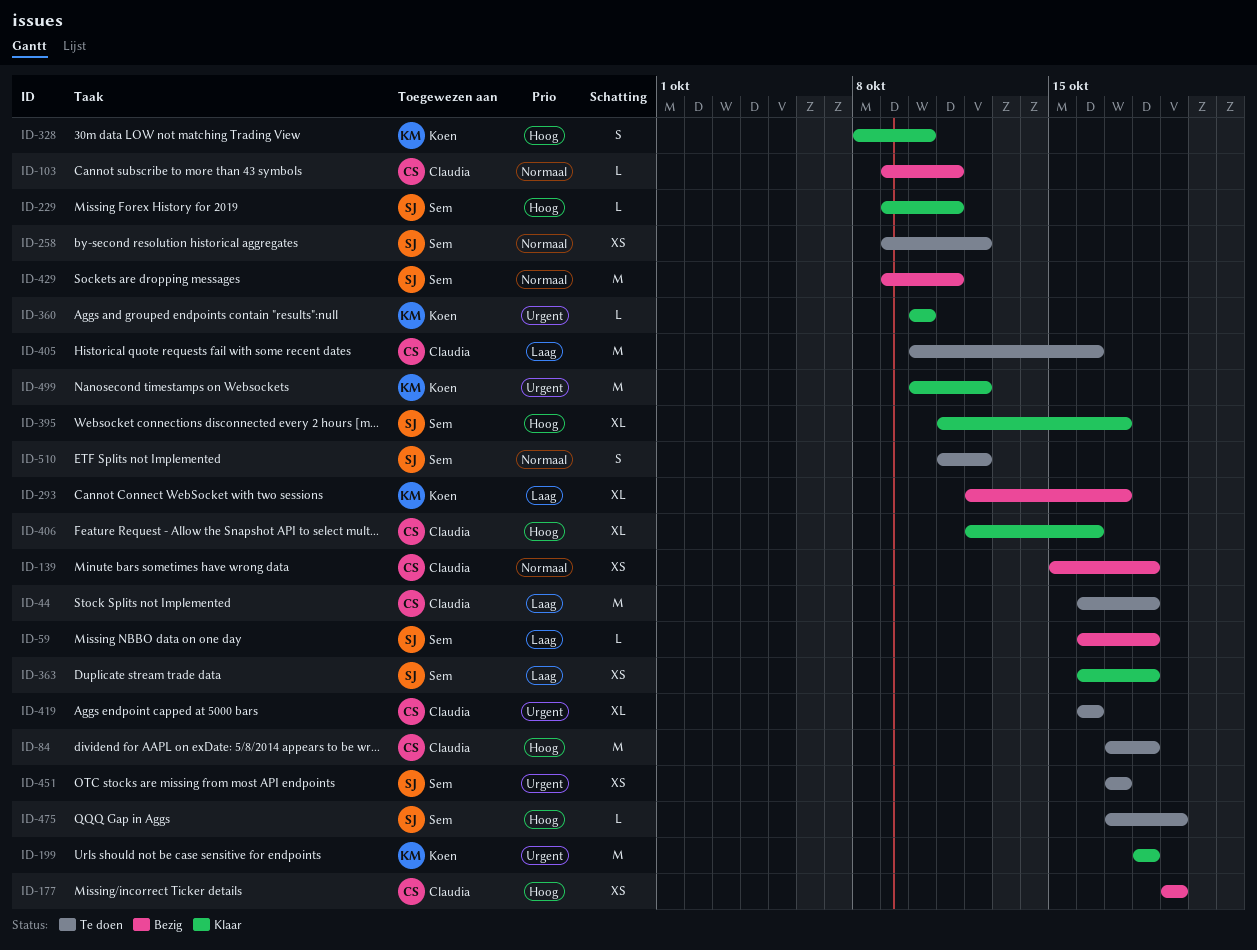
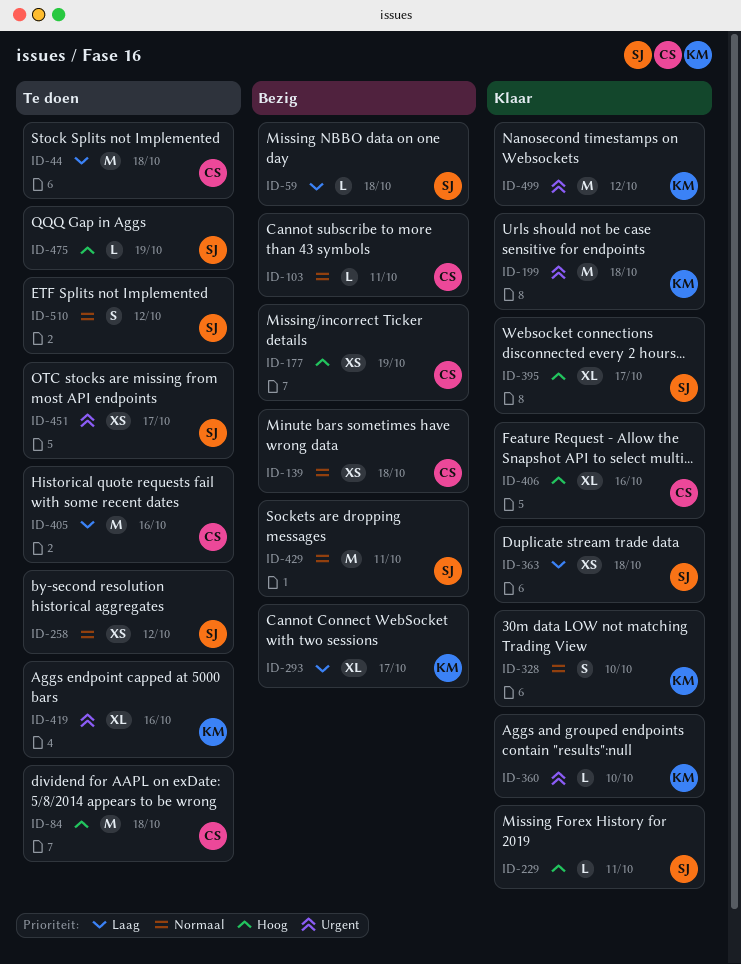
ID-328, priority: Hoog -> Normaal
ID-419, owner: Claudia -> Koen

